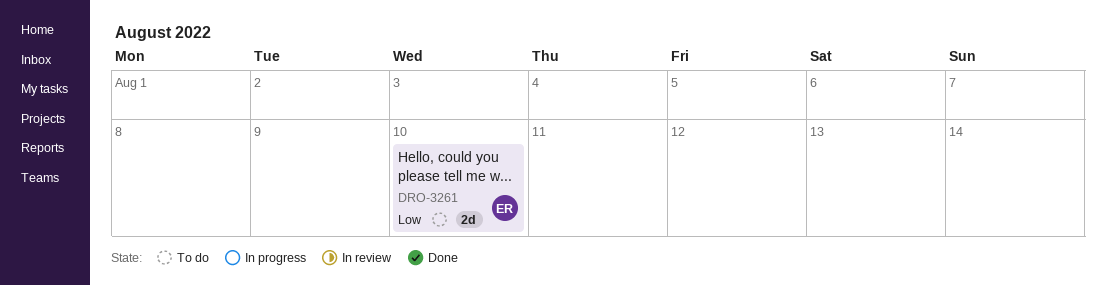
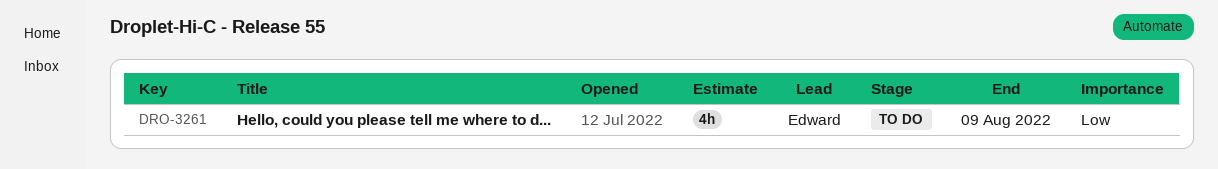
DRO-3261, estimate: 2d -> 4h
DRO-3261, due: Aug 10 -> Aug 9

